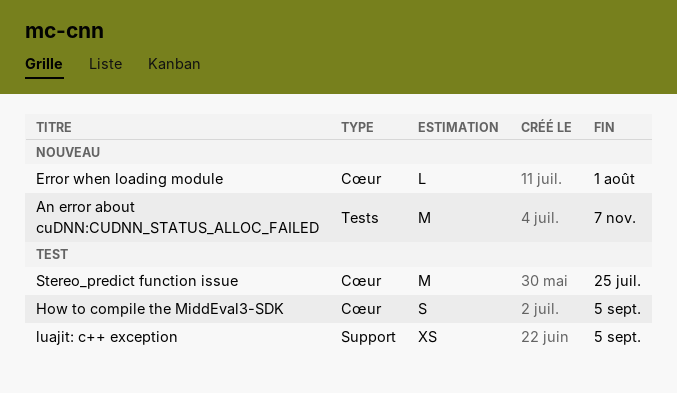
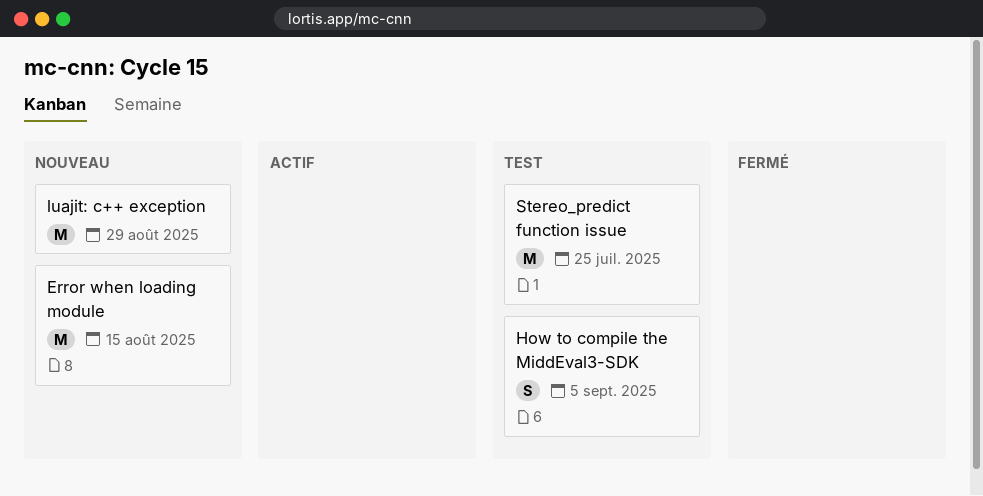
An error about cuDNN:CUDNN_STATUS_ALLOC_FAILED: present -> none
Error when loading module, estimate: L -> M
Error when loading module, due: Aug 1 -> Aug 15
luajit: c++ exception, status: Test -> Nouveau
luajit: c++ exception, estimate: XS -> M
luajit: c++ exception, due: Sep 5 -> Aug 29

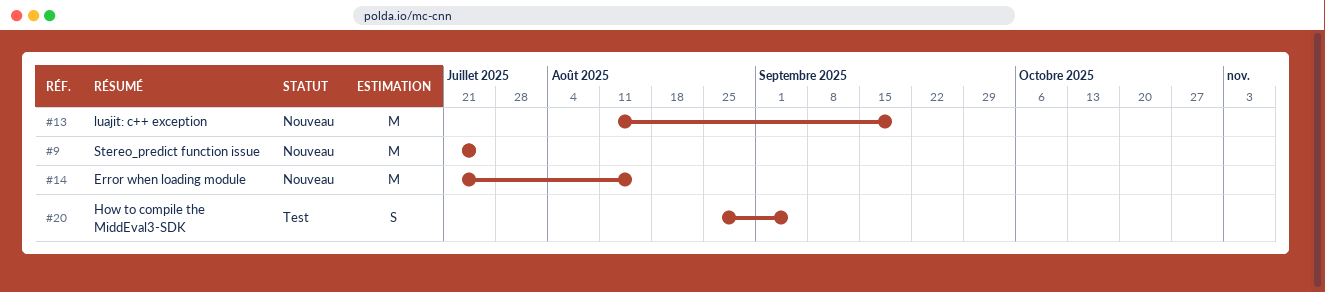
luajit: c++ exception, due: Aug 29 -> Sep 19
Stereo_predict function issue, status: Test -> Nouveau

